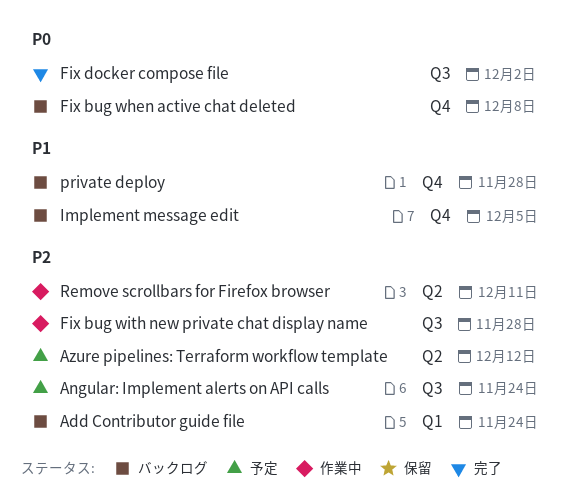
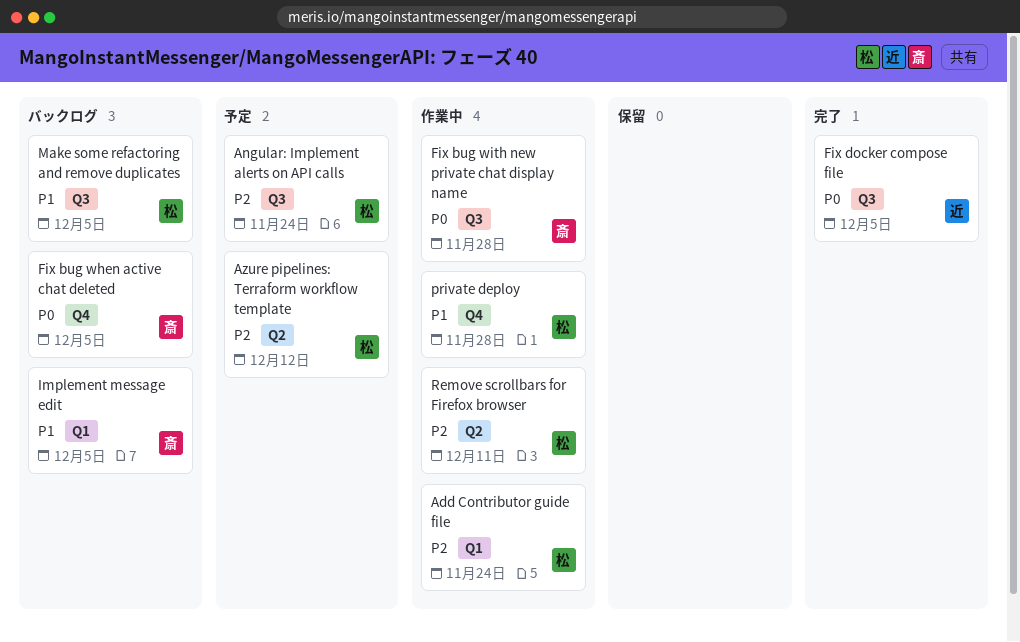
Add Contributor guide file, status: バックログ -> 作業中
Fix bug when active chat deleted, due: Dec 8 -> Dec 5
Fix bug with new private chat display name, priority: P2 -> P0
Fix docker compose file, due: Dec 2 -> Dec 5
Implement message edit, label: Q4 -> Q1
Make some refactoring and remove duplicates: none -> present
private deploy, status: バックログ -> 作業中

